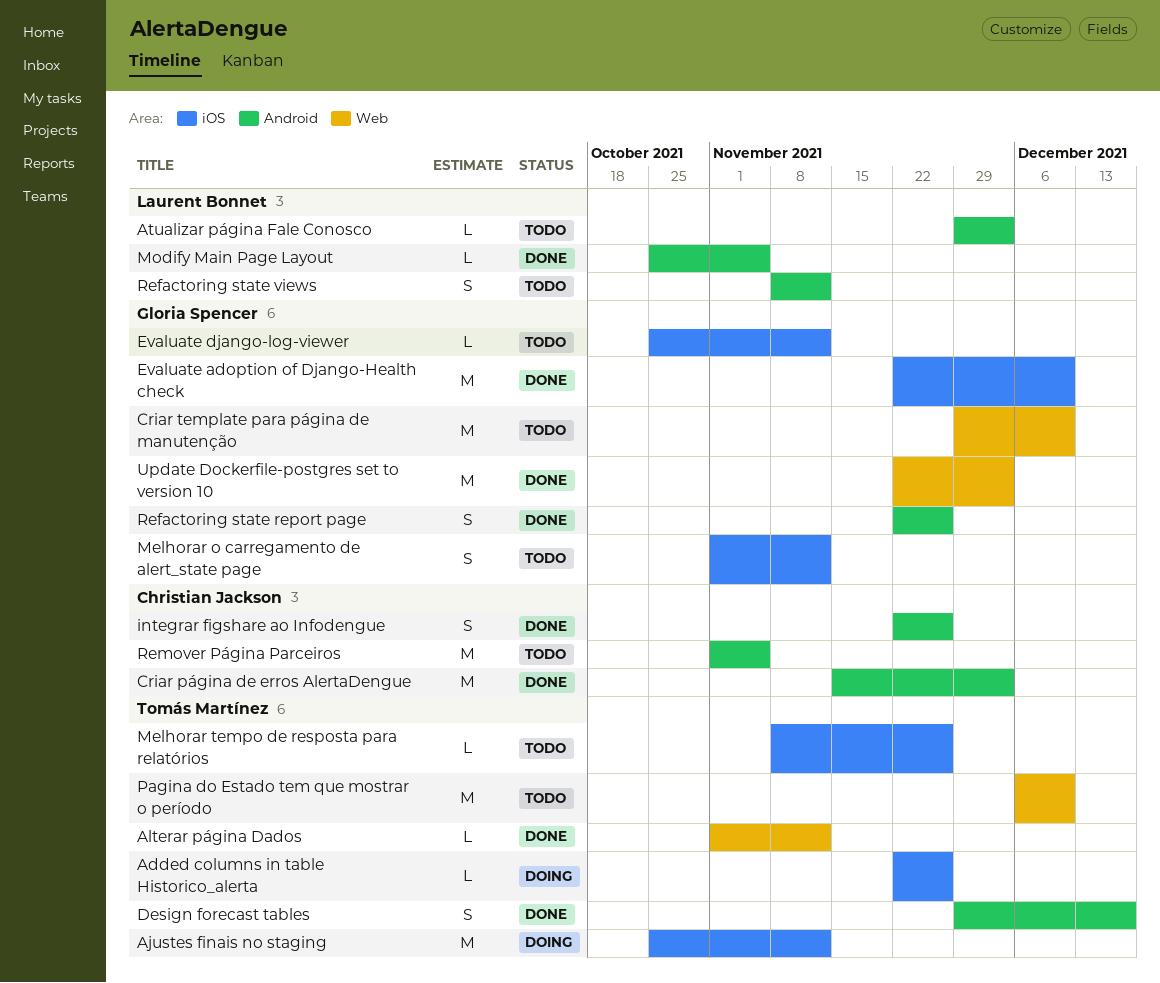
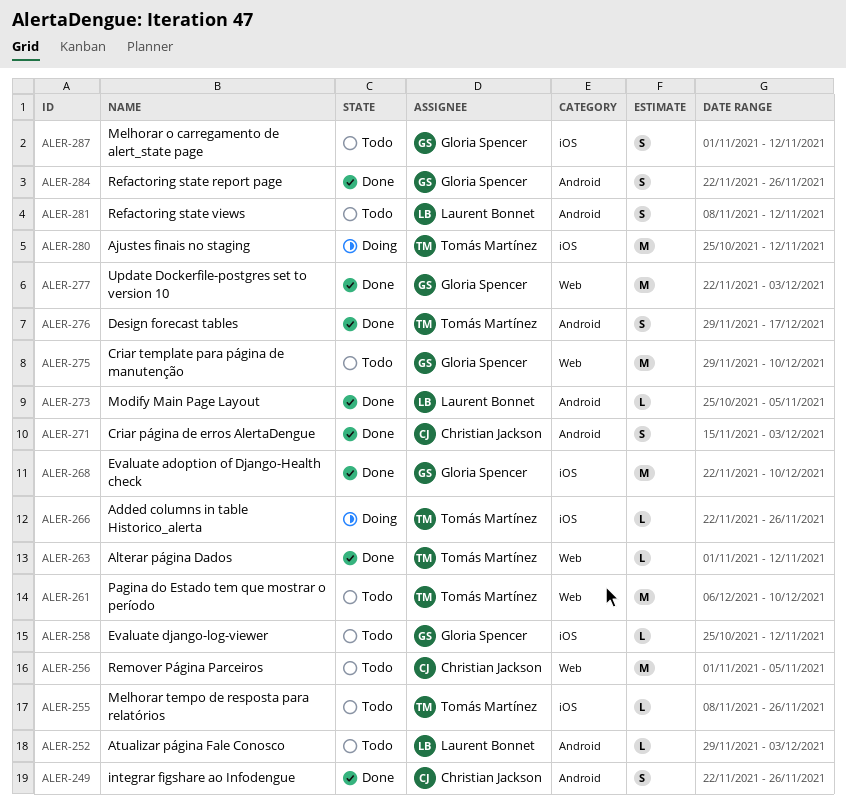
Criar página de erros AlertaDengue, estimate: M -> S
Remover Página Parceiros, label: Android -> Web

